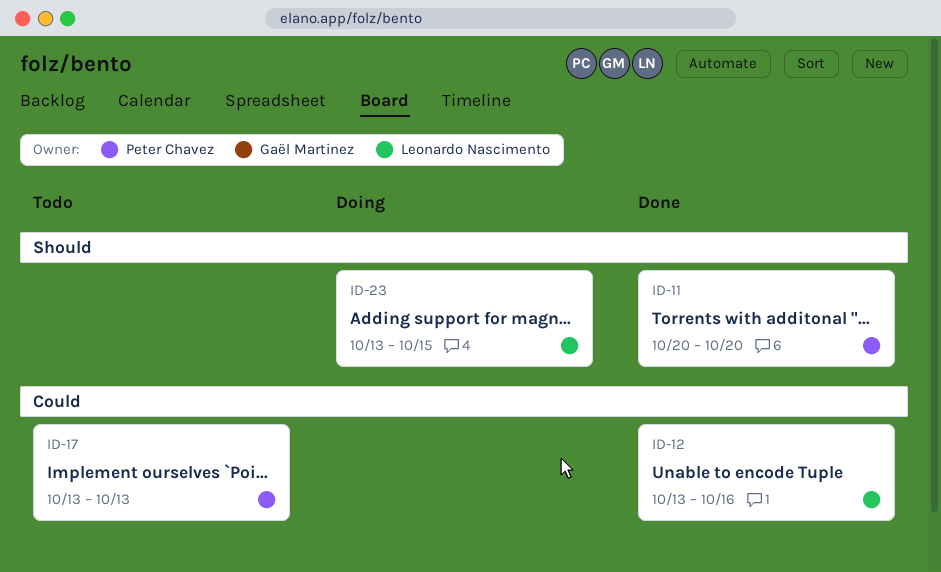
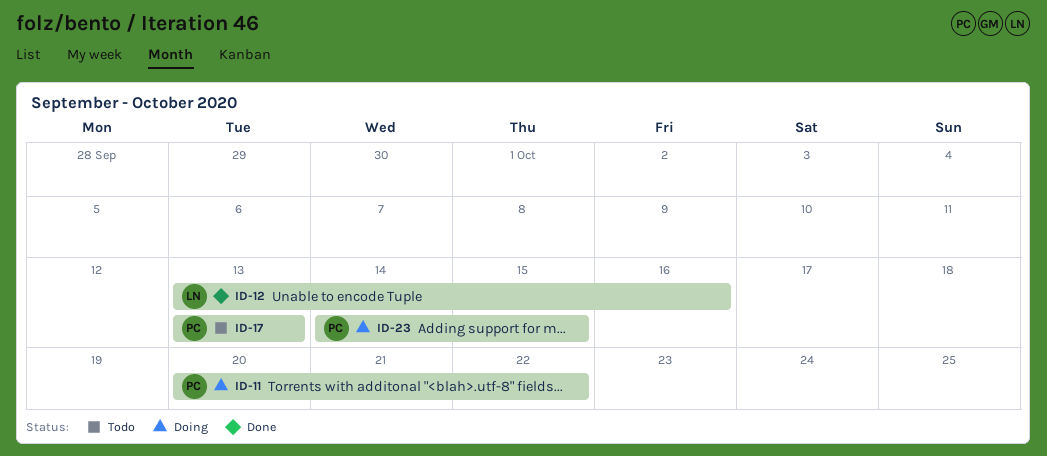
ID-11, status: Done -> Doing
ID-11, due: Oct 20 -> Oct 22
ID-23, owner: Leonardo Nascimento -> Peter Chavez
ID-23, start: Oct 13 -> Oct 14

